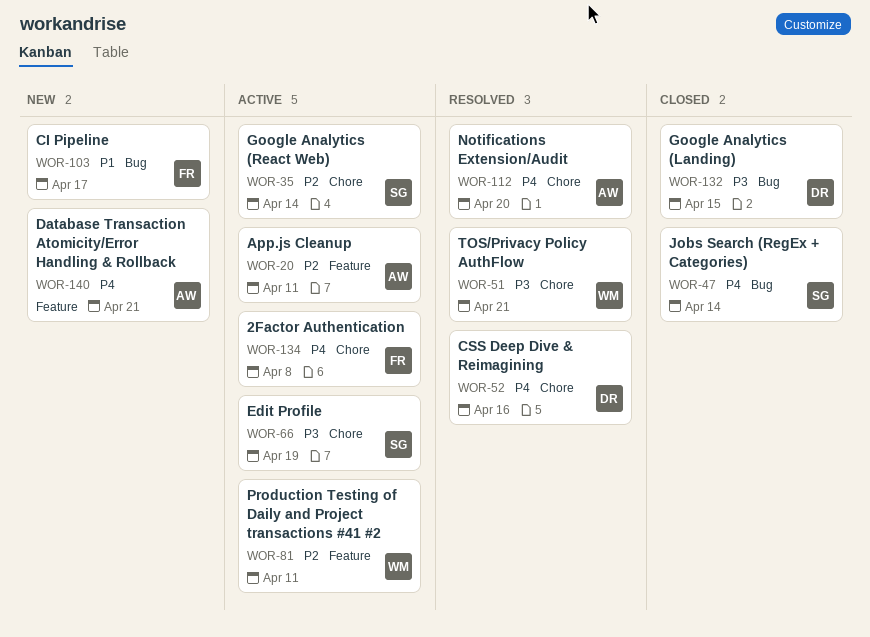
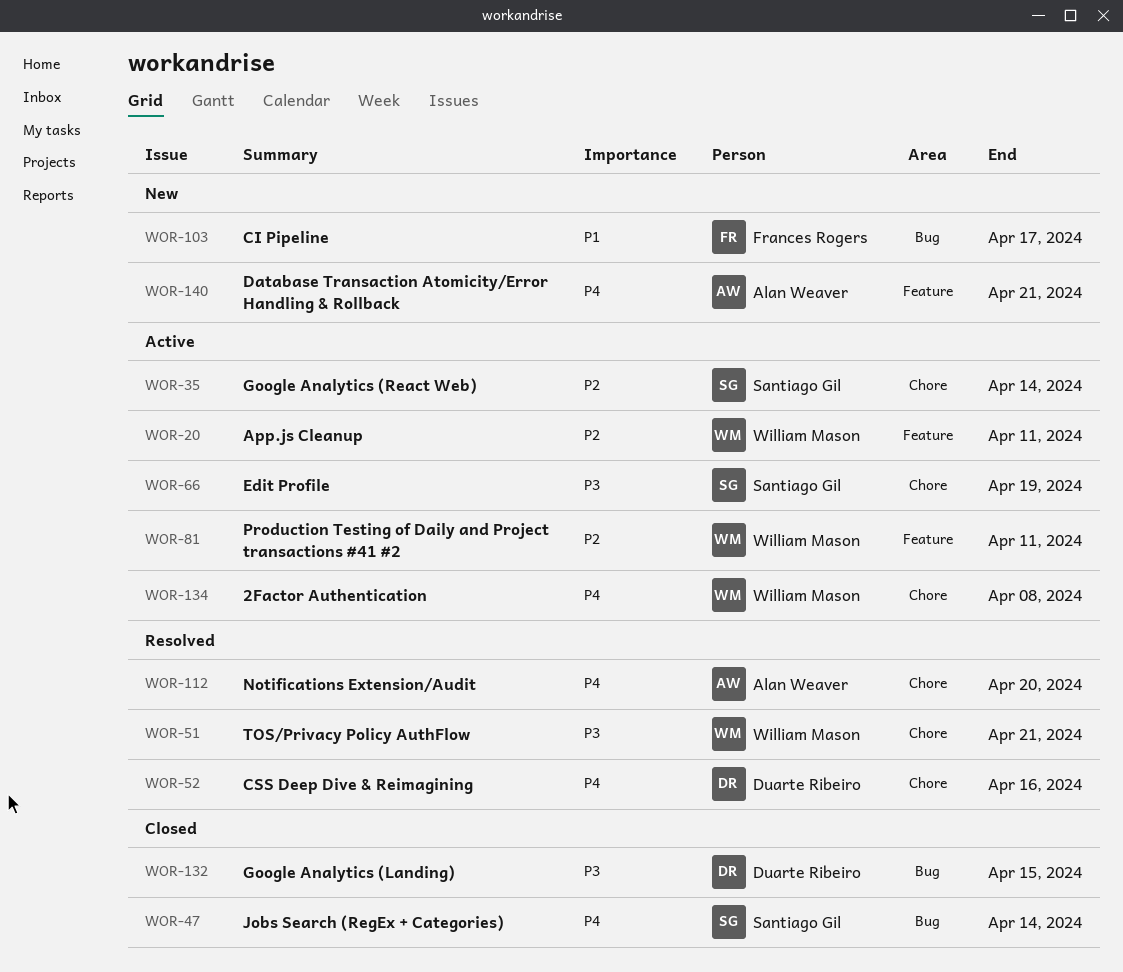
WOR-20, owner: Alan Weaver -> William Mason
WOR-134, owner: Frances Rogers -> William Mason

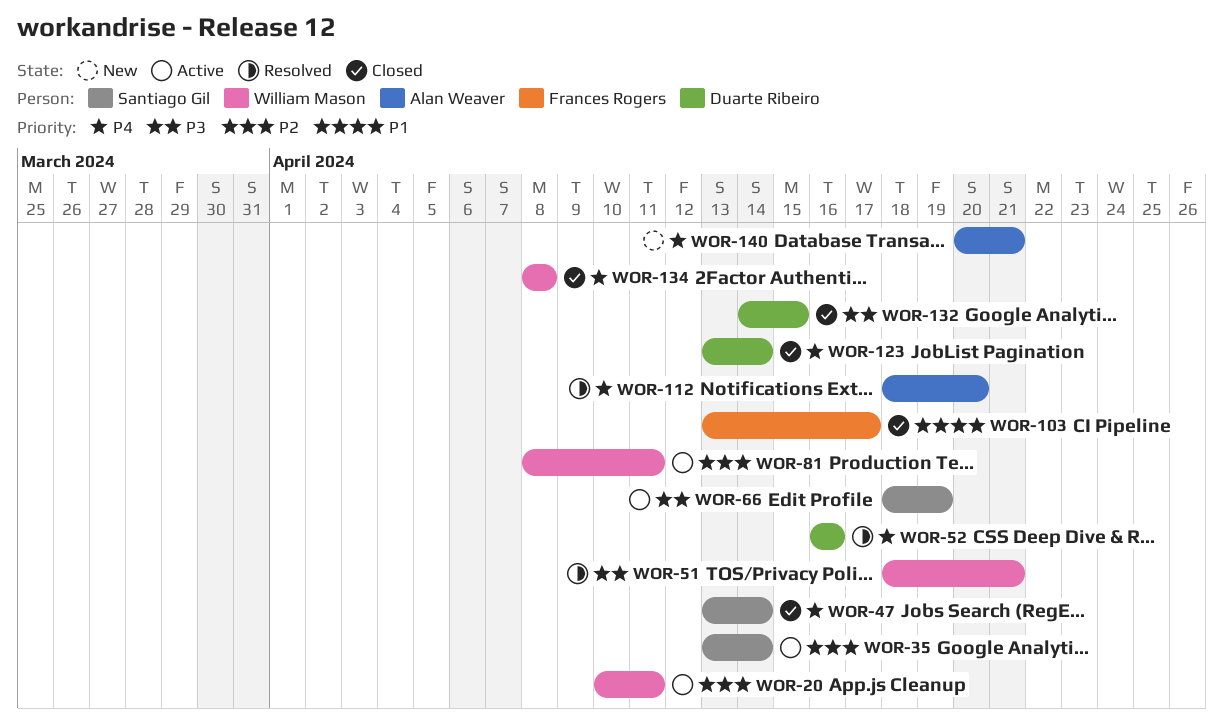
WOR-103, status: New -> Closed
WOR-123: none -> present
WOR-134, status: Active -> Closed

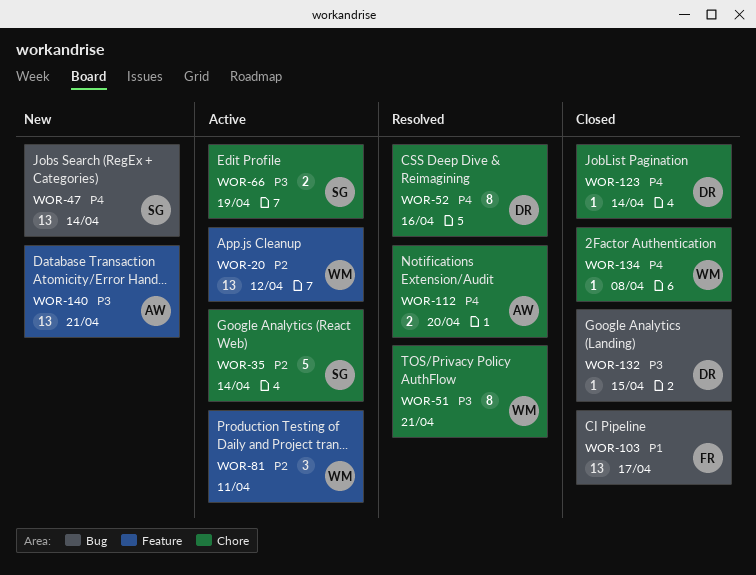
WOR-20, due: Apr 11 -> Apr 12
WOR-47, status: Closed -> New
WOR-140, priority: P4 -> P3

